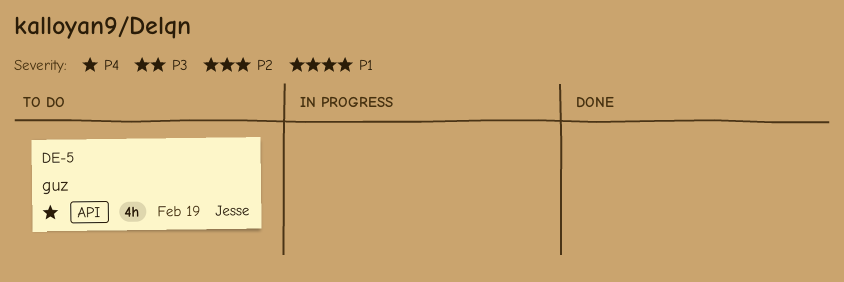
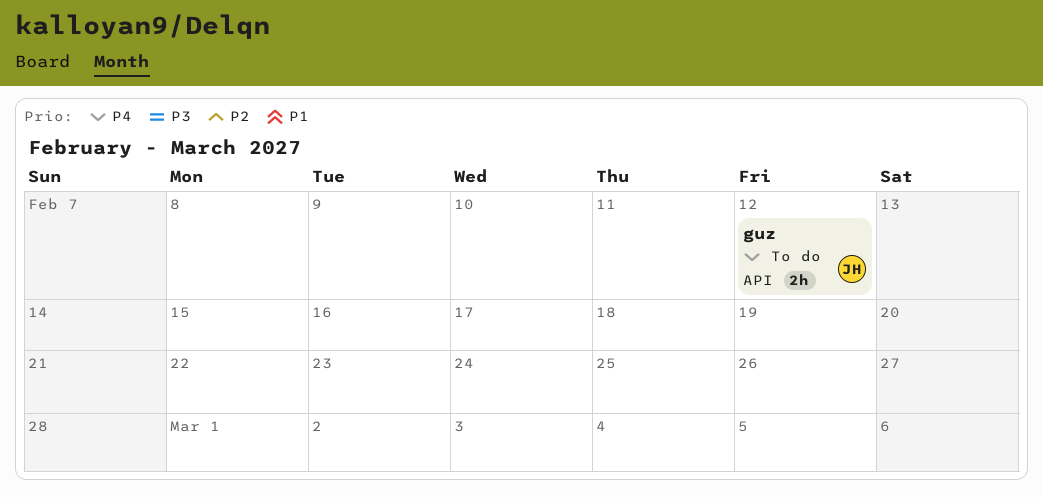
guz, estimate: 4h -> 2h
guz, due: Feb 19 -> Feb 12

